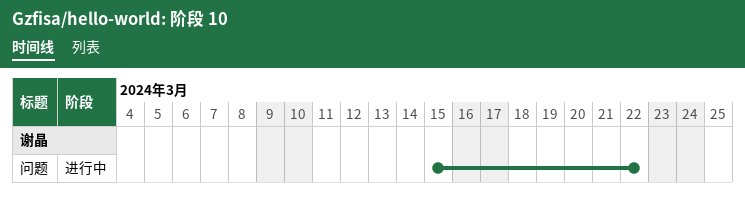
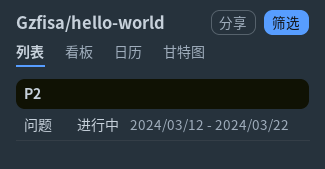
问题, start: Mar 15 -> Mar 12

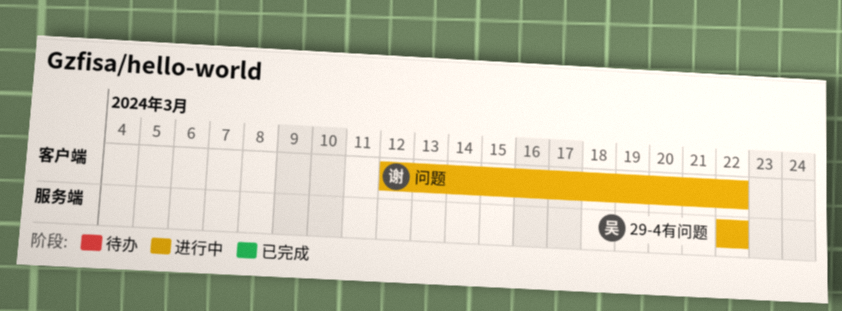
29-4有问题: none -> present

